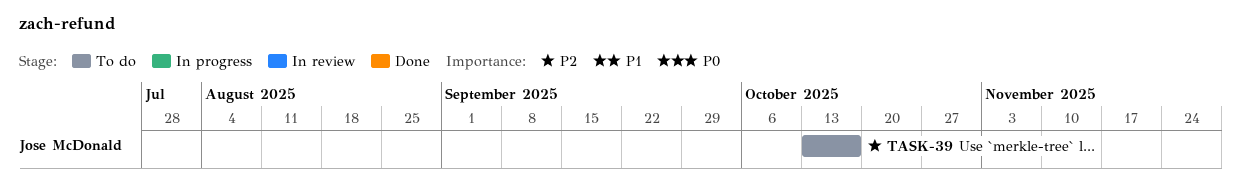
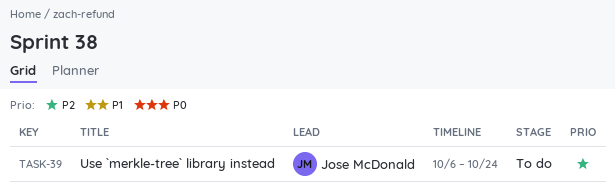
TASK-39, start: Oct 13 -> Oct 6
TASK-39, due: Oct 17 -> Oct 24

